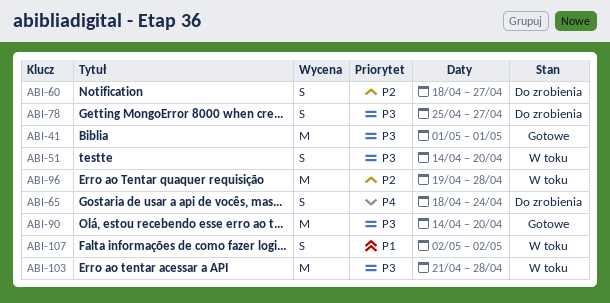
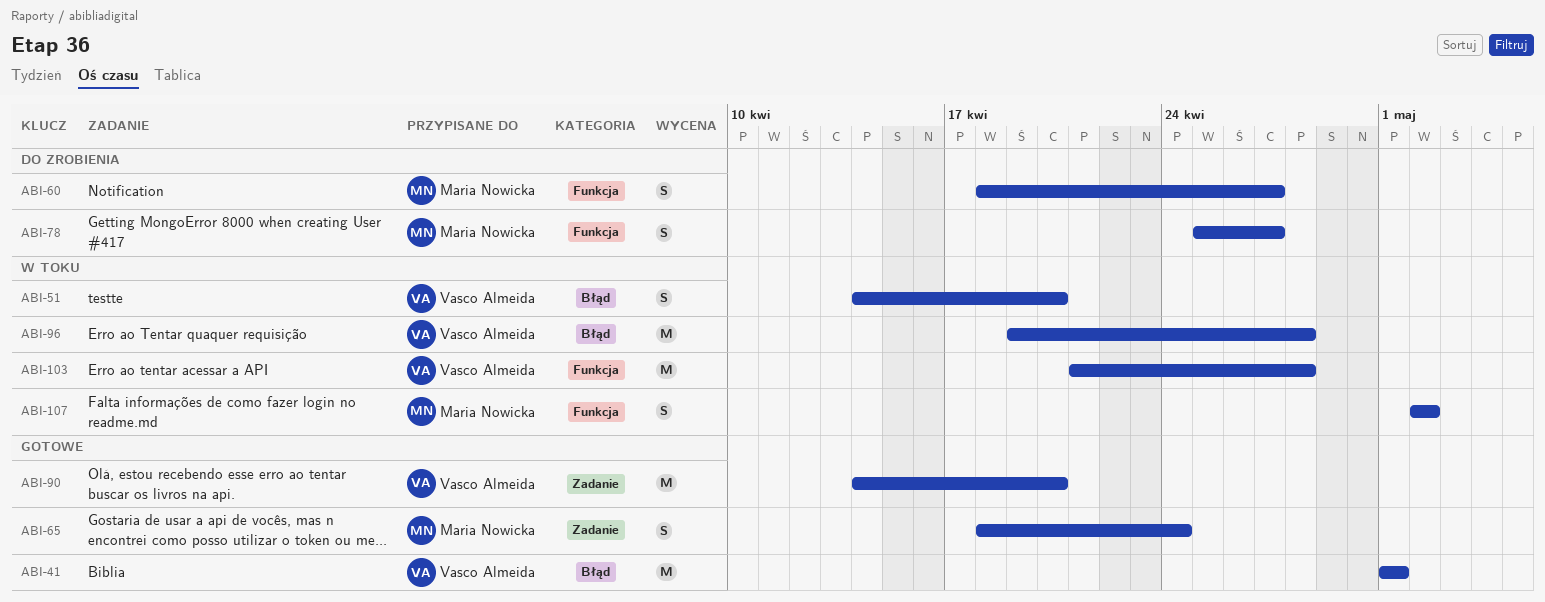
ABI-65, status: Do zrobienia -> Gotowe

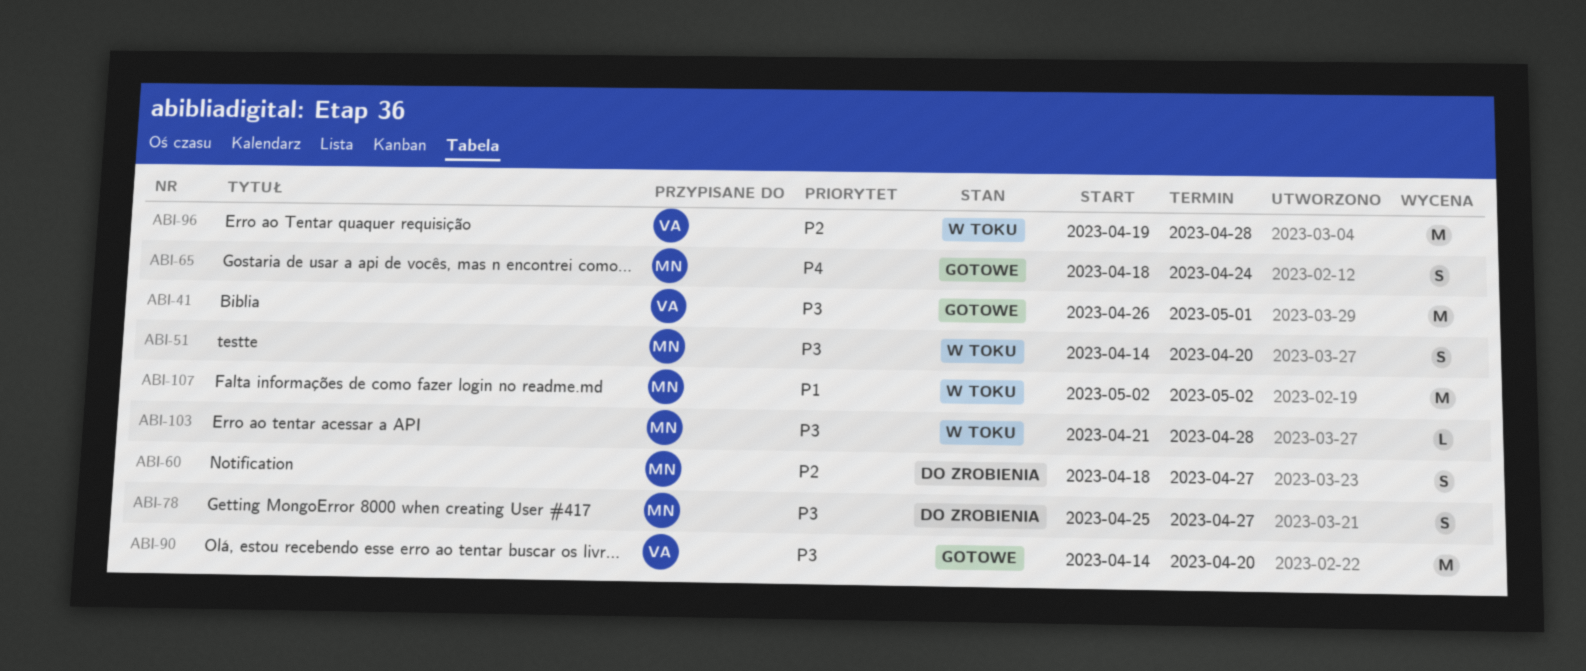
ABI-41, start: May 1 -> Apr 26
ABI-51, owner: Vasco Almeida -> Maria Nowicka
ABI-103, owner: Vasco Almeida -> Maria Nowicka
ABI-103, estimate: M -> L
ABI-107, estimate: S -> M

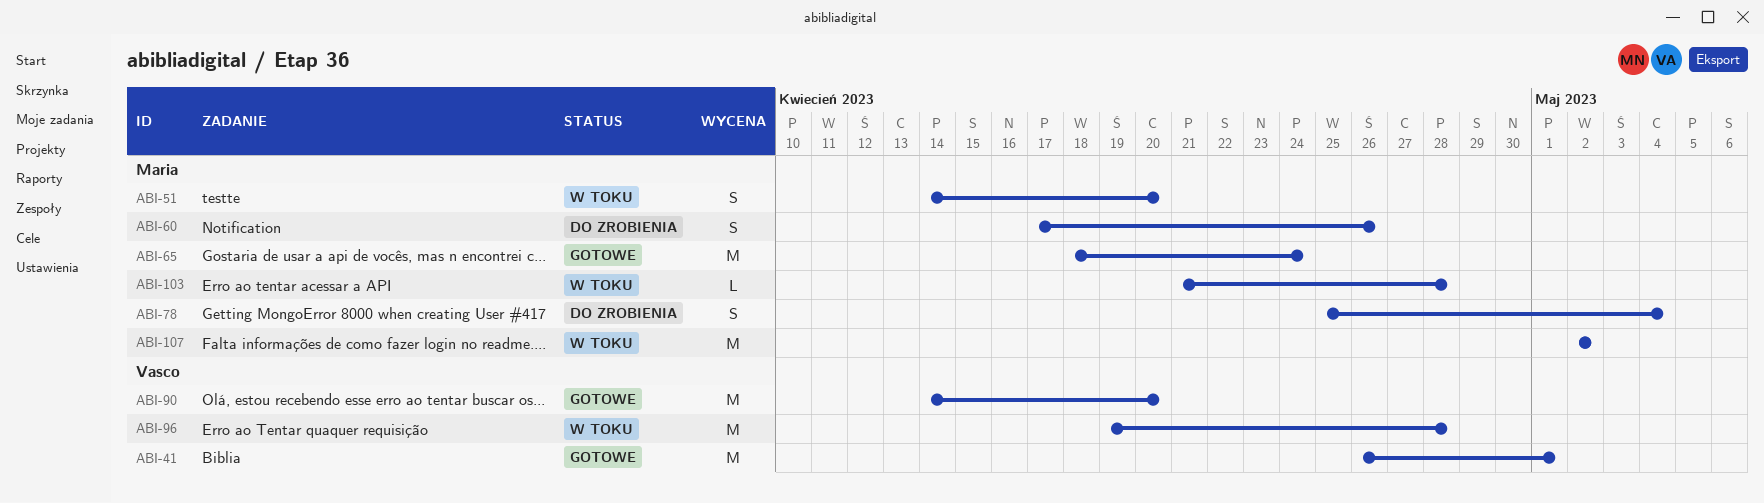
ABI-60, start: Apr 18 -> Apr 17
ABI-60, due: Apr 27 -> Apr 26
ABI-65, estimate: S -> M
ABI-78, due: Apr 27 -> May 4

